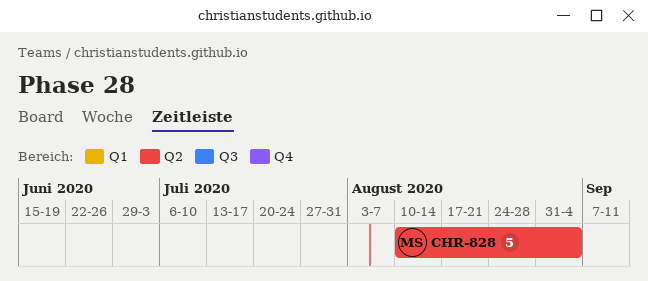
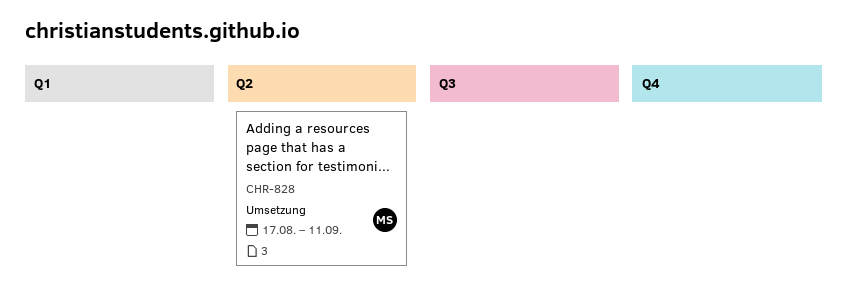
CHR-828, start: Aug 10 -> Aug 17
CHR-828, due: Sep 4 -> Sep 11

